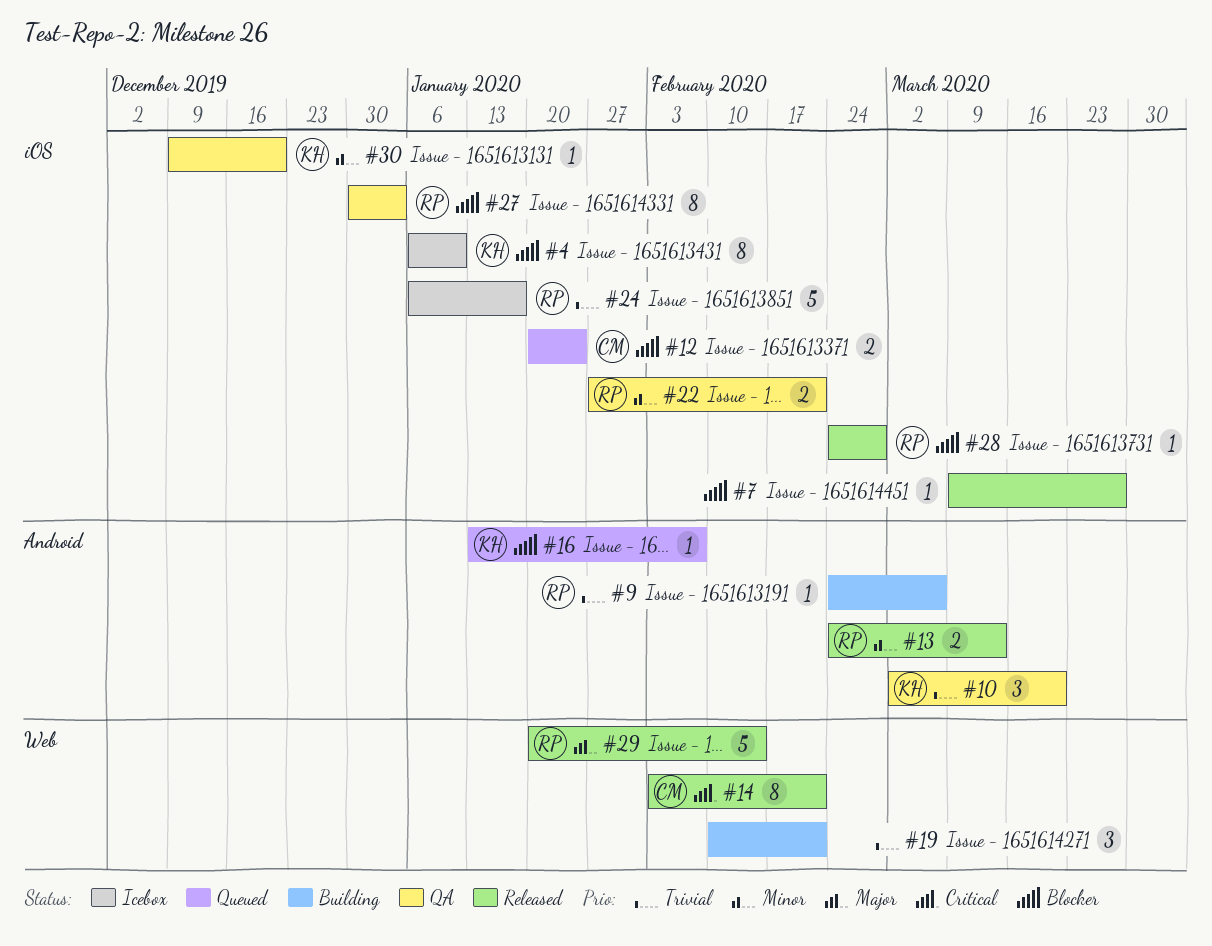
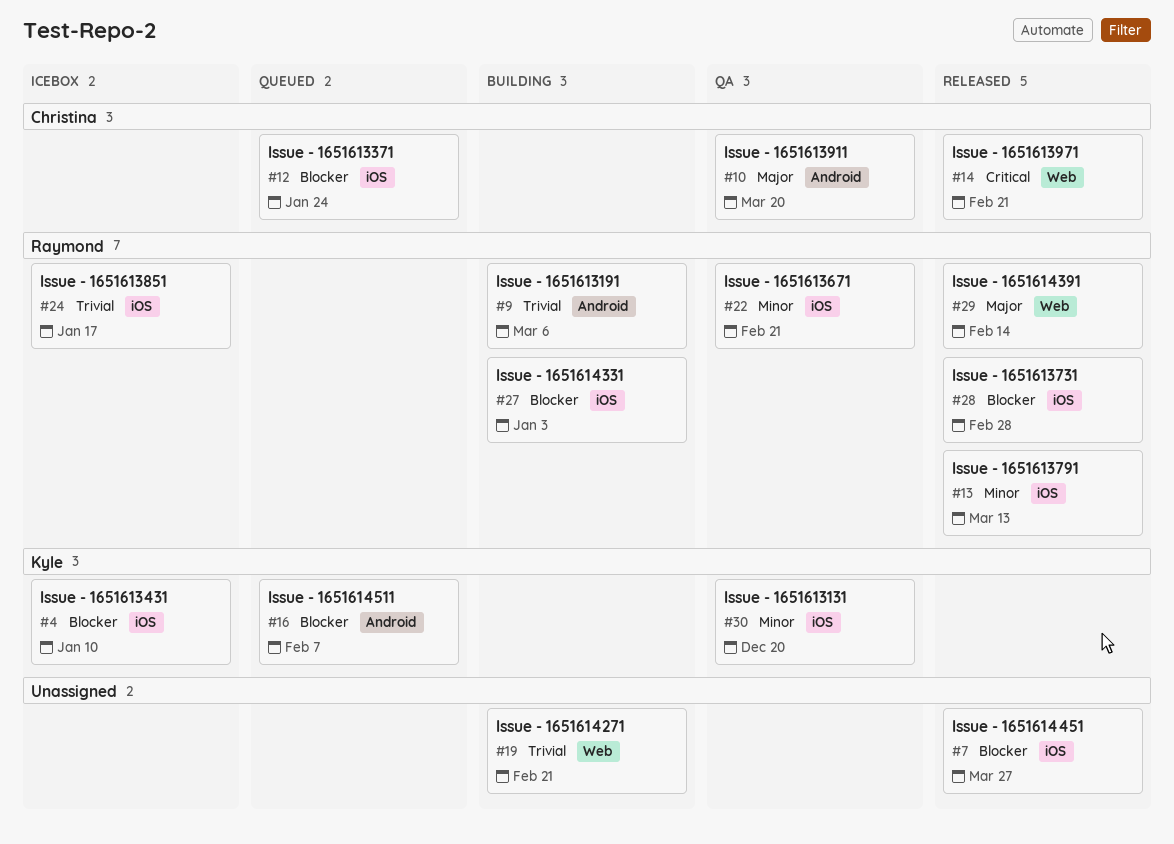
#10, owner: Kyle -> Christina
#10, priority: Trivial -> Major
#13, label: Android -> iOS
#27, status: QA -> Building

